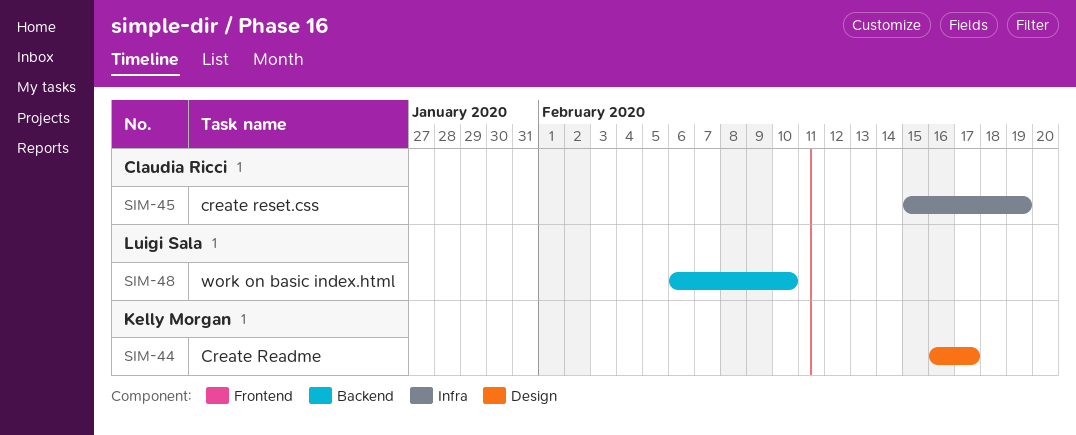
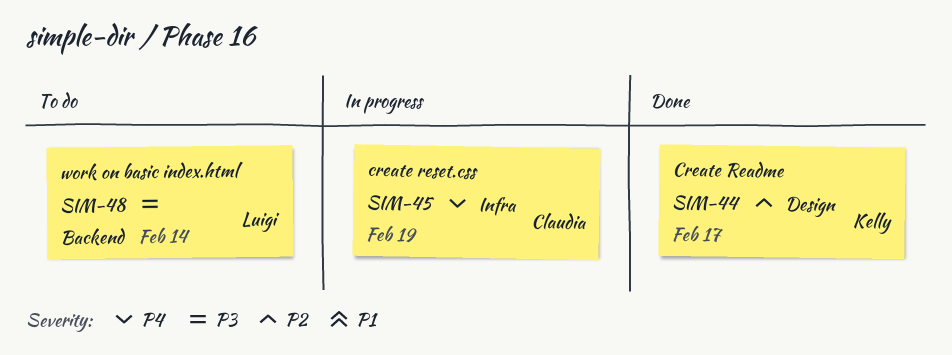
SIM-48, due: Feb 10 -> Feb 14

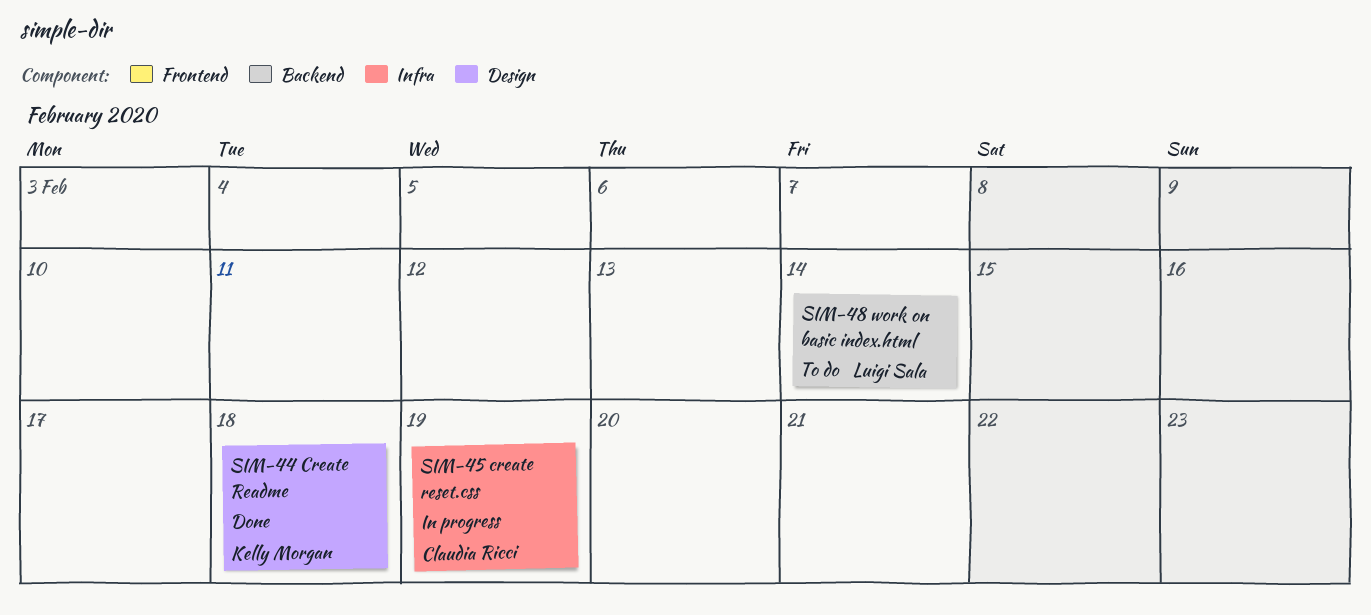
SIM-44, due: Feb 17 -> Feb 18

